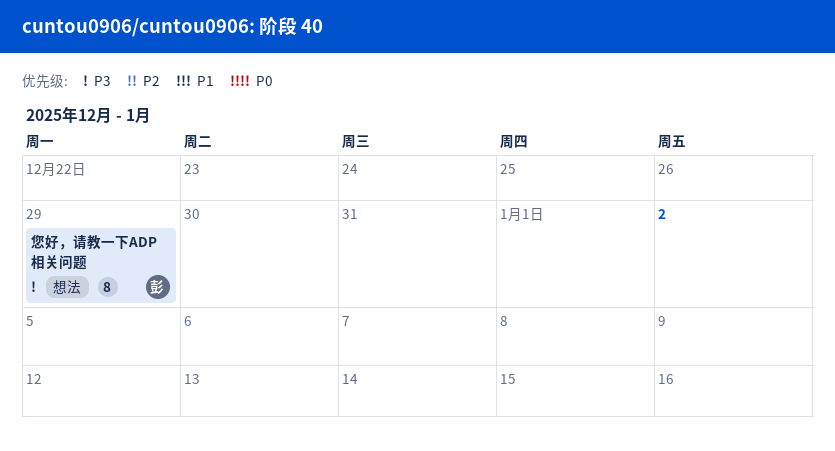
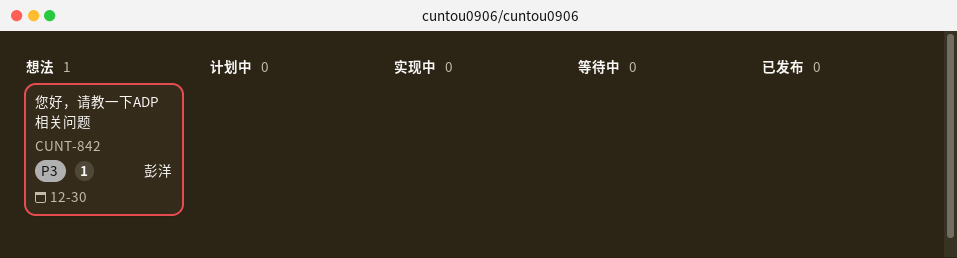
您好，请教一下ADP相关问题, estimate: 8 -> 1
您好，请教一下ADP相关问题, due: Dec 29 -> Dec 30

